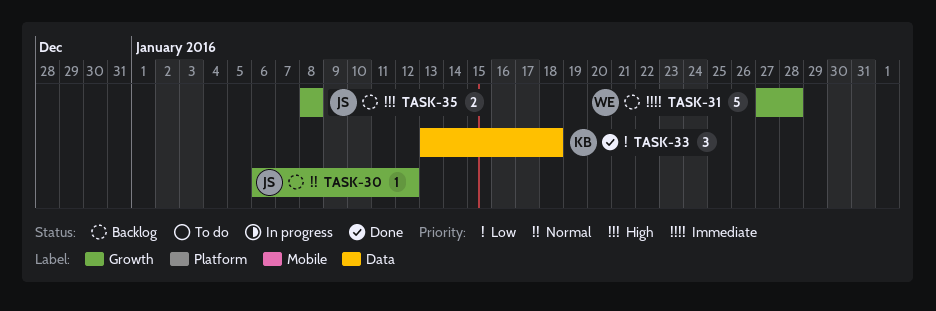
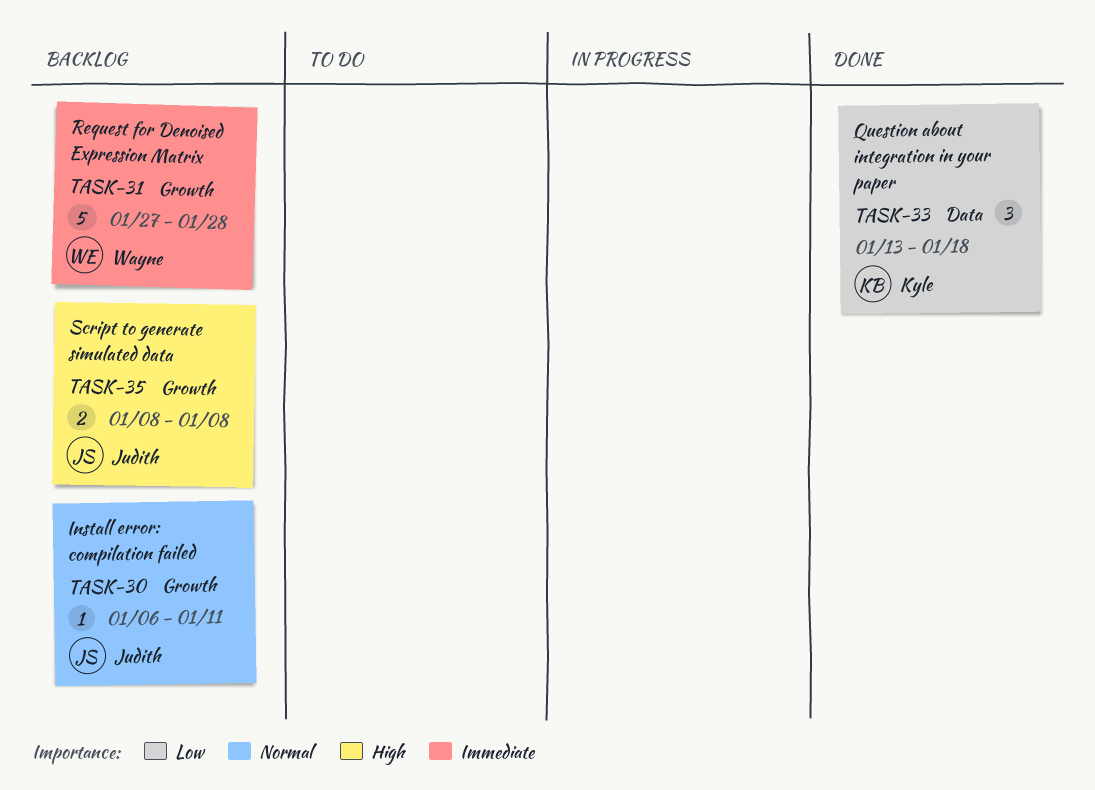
TASK-30, due: Jan 12 -> Jan 11

